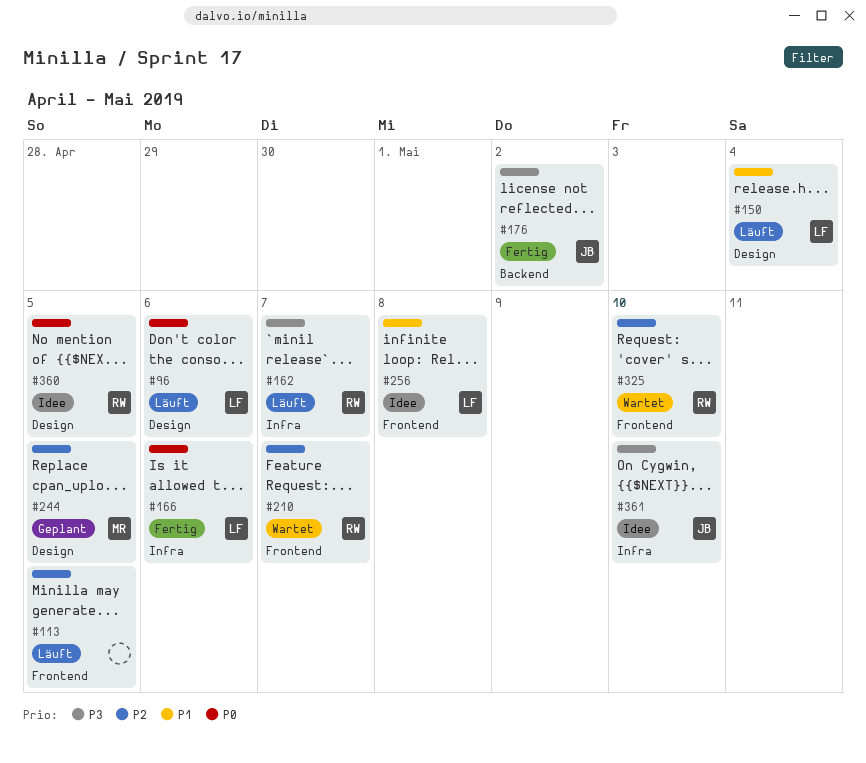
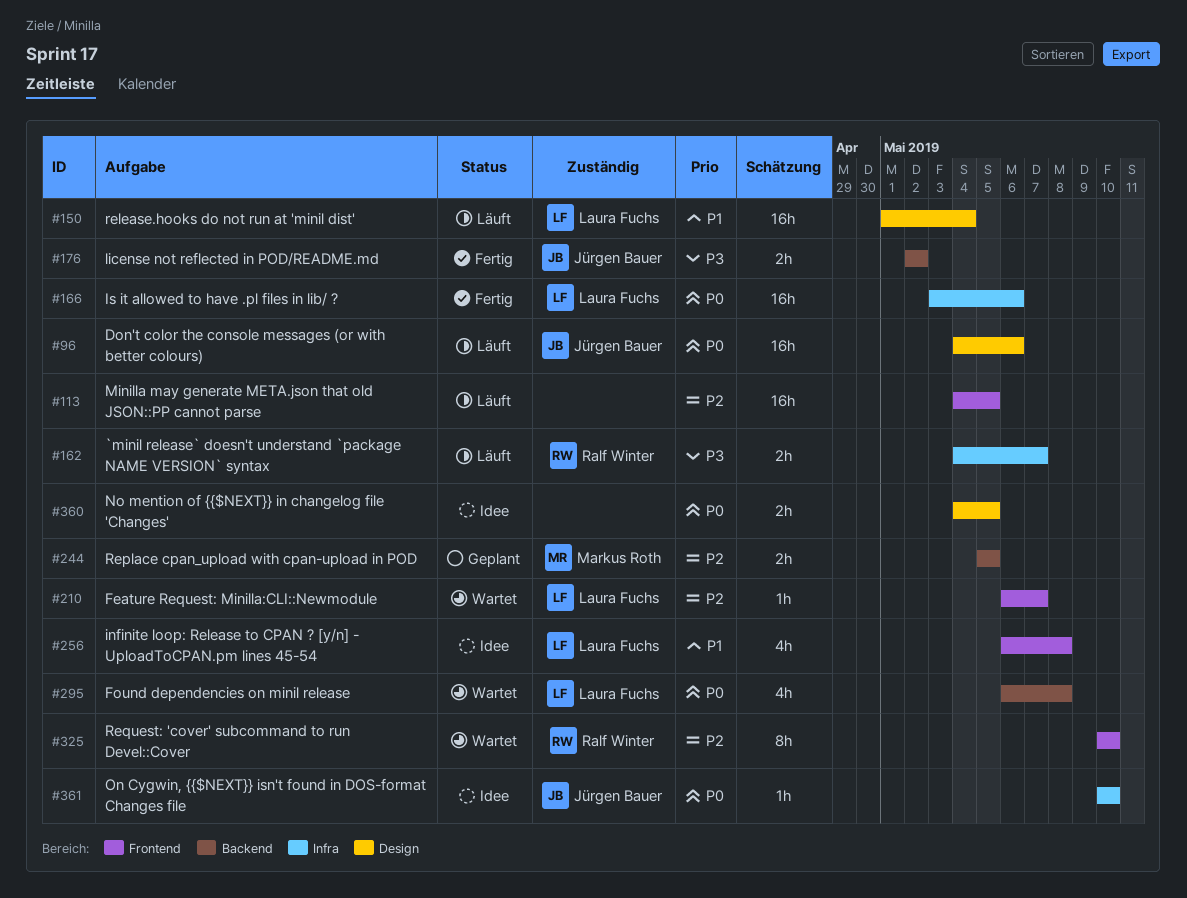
#96, owner: Laura Fuchs -> Jürgen Bauer
#210, owner: Ralf Winter -> Laura Fuchs
#244, label: Design -> Backend
#295: none -> present
#360, owner: Ralf Winter -> none
#361, priority: P3 -> P0

